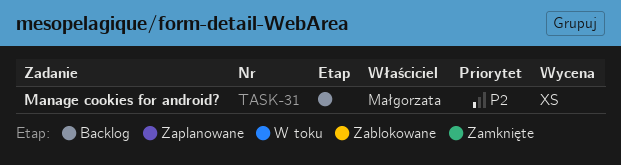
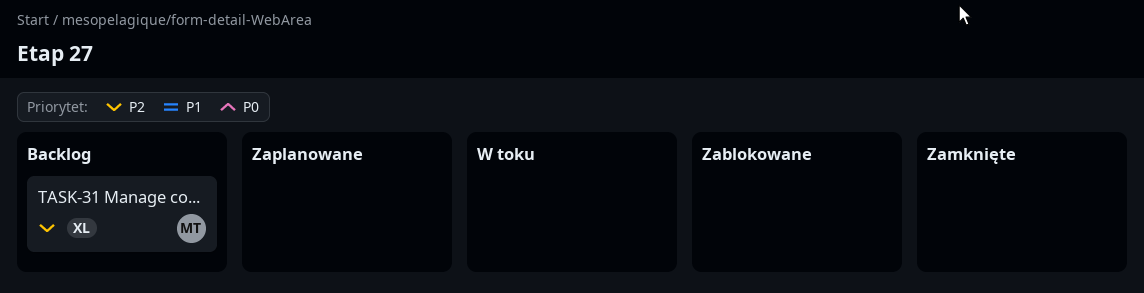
TASK-31, estimate: XS -> XL

